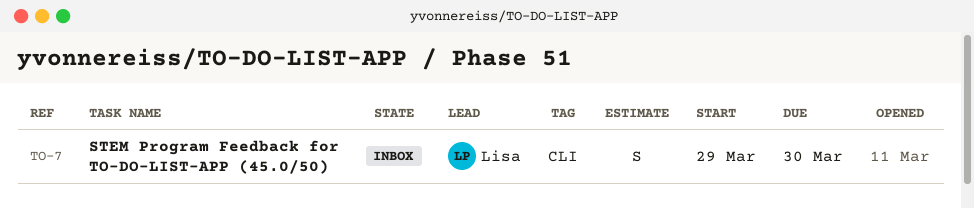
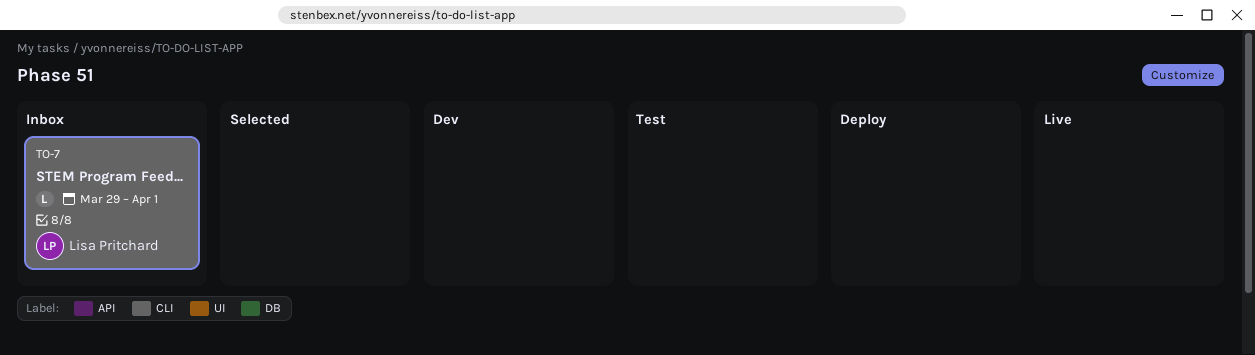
TO-7, estimate: S -> L
TO-7, due: Mar 30 -> Apr 1

